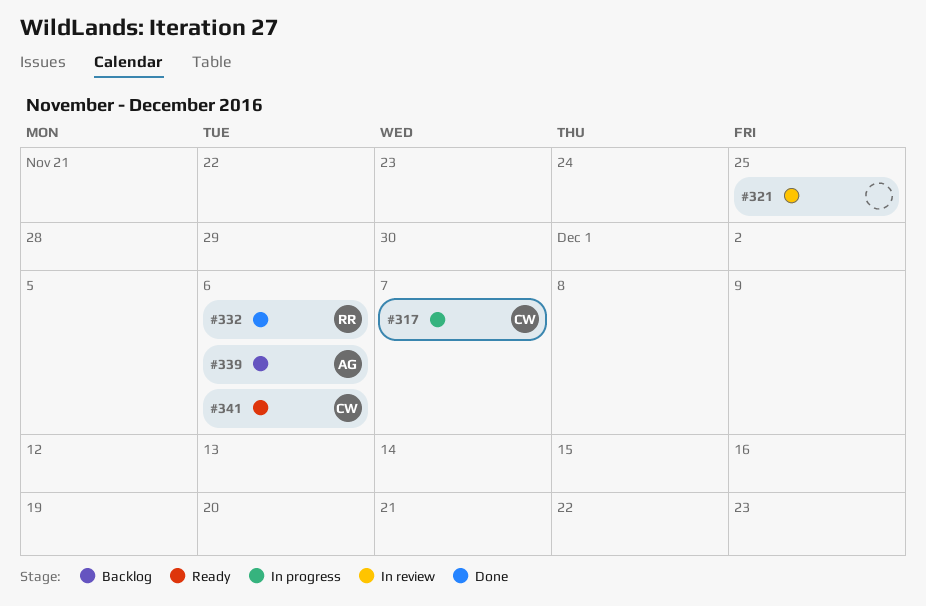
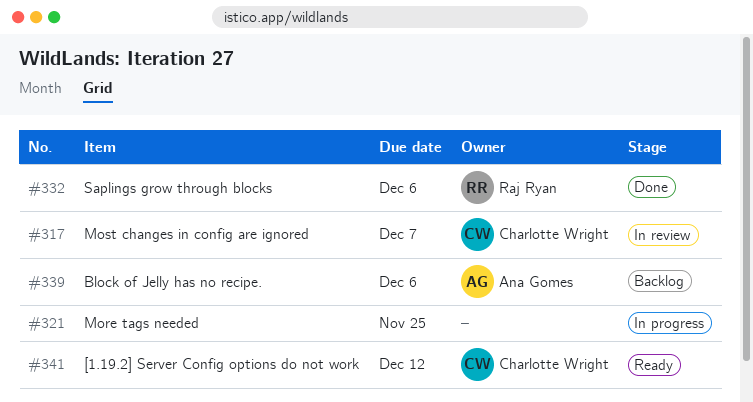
#317, status: In progress -> In review
#321, status: In review -> In progress
#341, due: Dec 6 -> Dec 12

